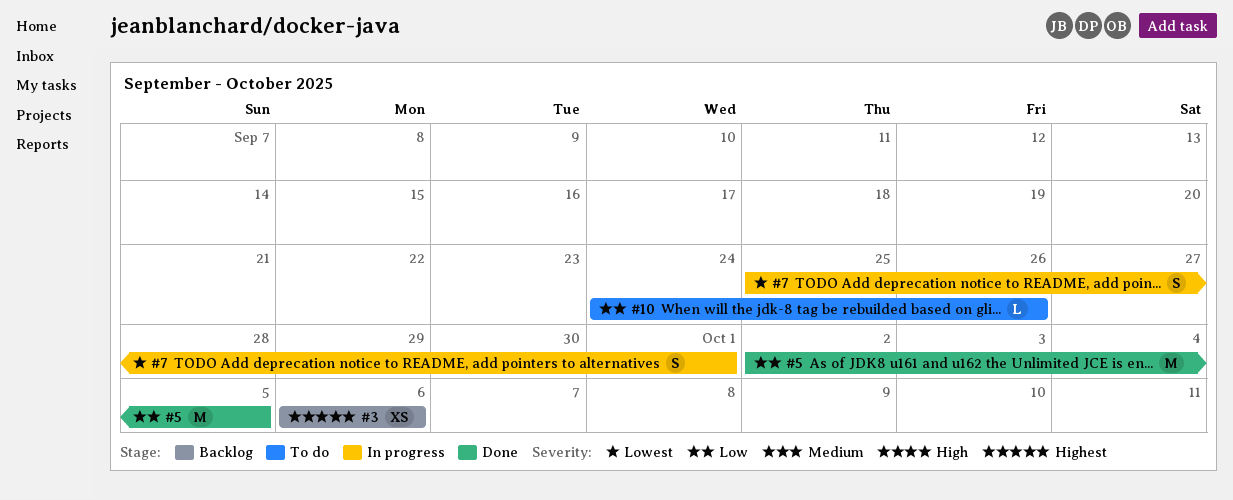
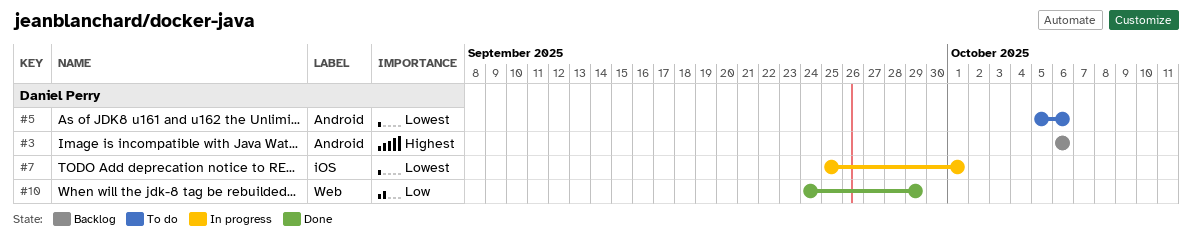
#5, status: Done -> To do
#5, priority: Low -> Lowest
#5, start: Oct 2 -> Oct 5
#5, due: Oct 5 -> Oct 6
#10, status: To do -> Done
#10, due: Sep 26 -> Sep 29

